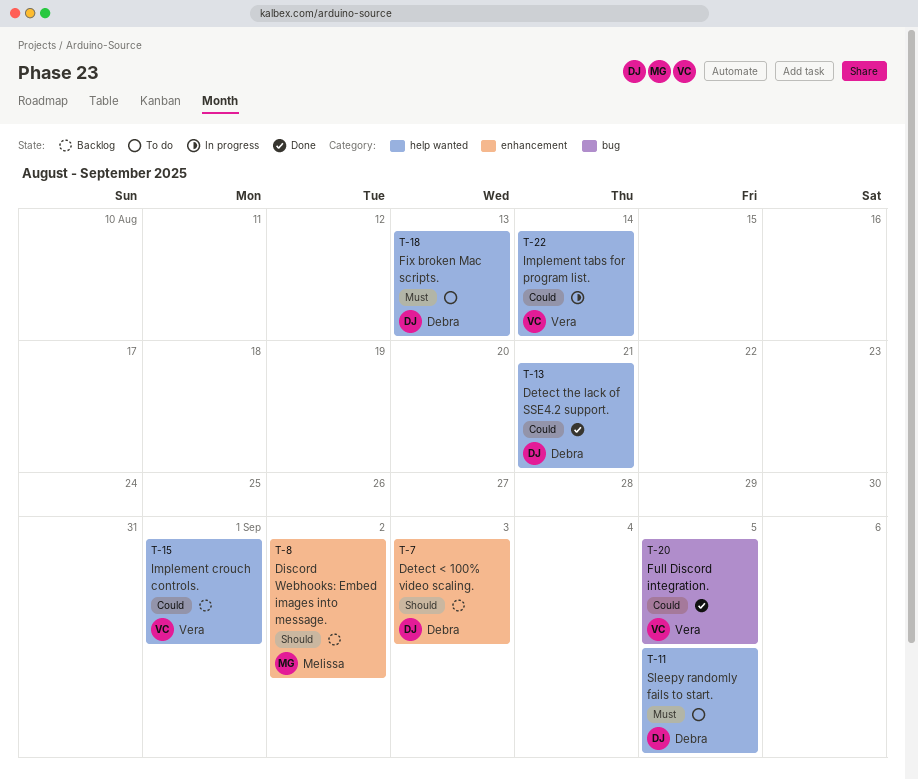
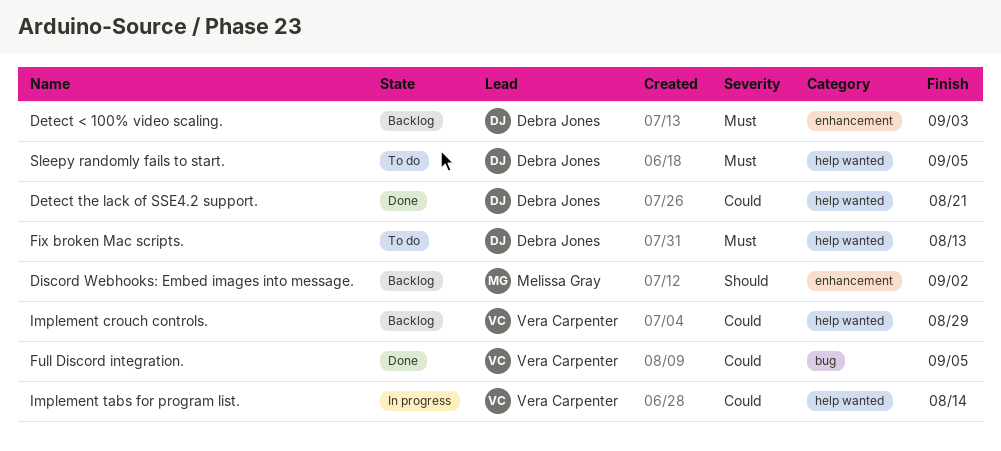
Detect < 100% video scaling., priority: Should -> Must
Implement crouch controls., due: Sep 1 -> Aug 29

